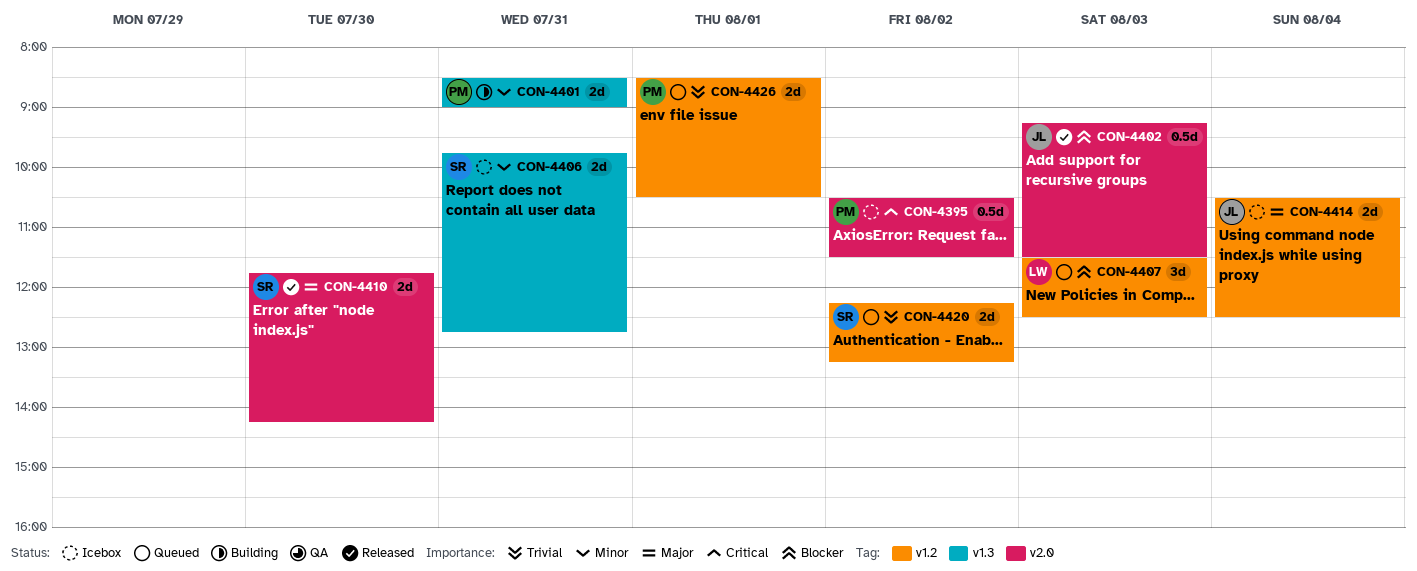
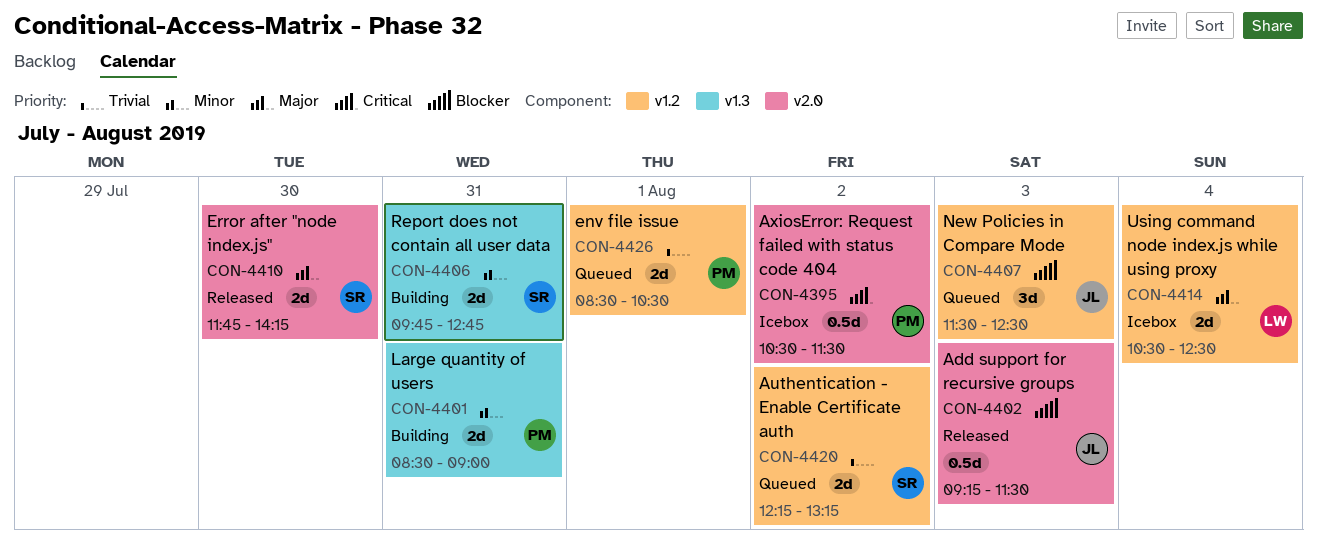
CON-4406, status: Icebox -> Building
CON-4407, owner: LW -> JL
CON-4414, owner: JL -> LW

